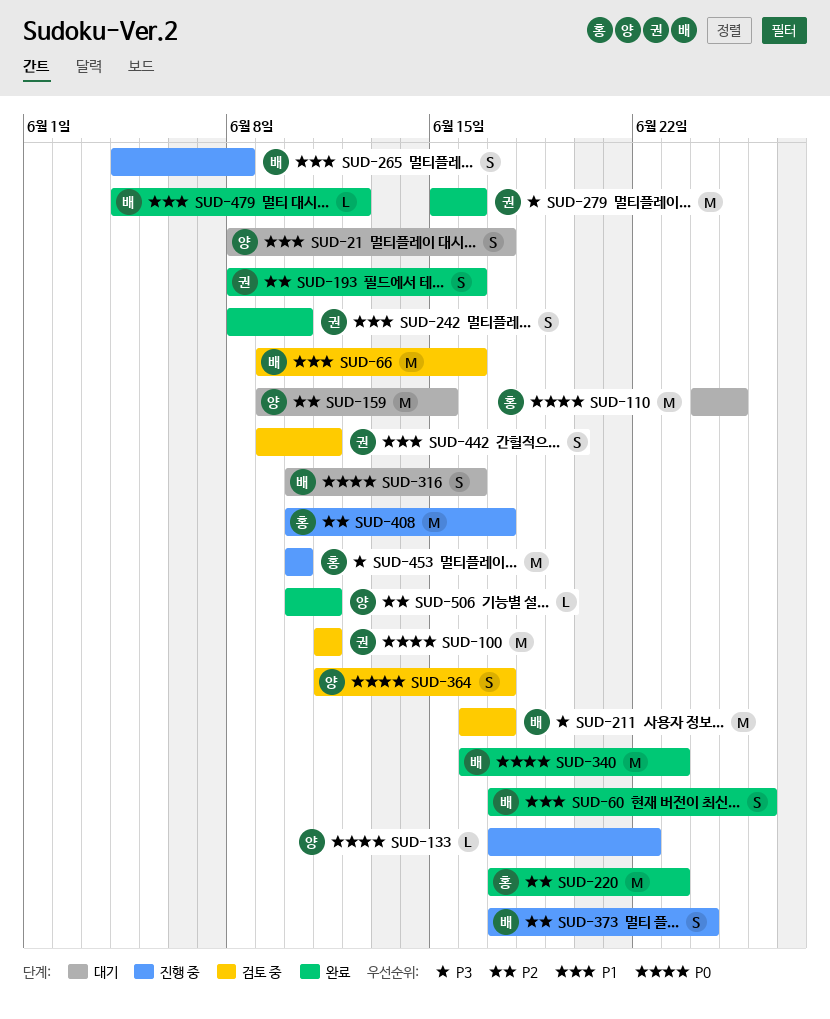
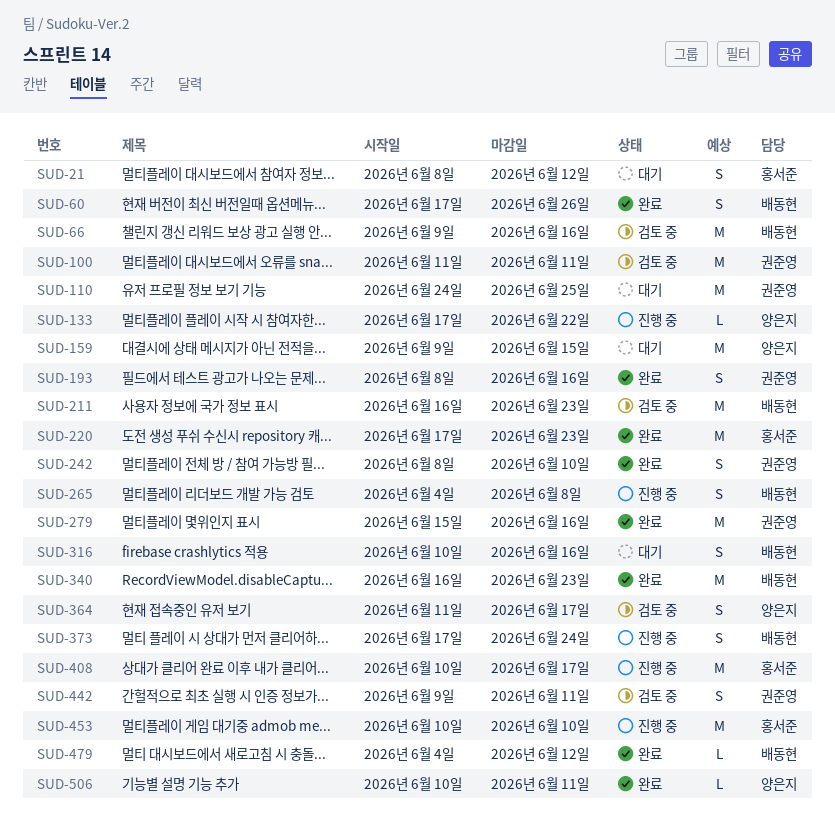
SUD-21, owner: 양은지 -> 홍서준
SUD-21, due: Jun 17 -> Jun 12
SUD-110, owner: 홍서준 -> 권준영
SUD-211, due: Jun 17 -> Jun 23

